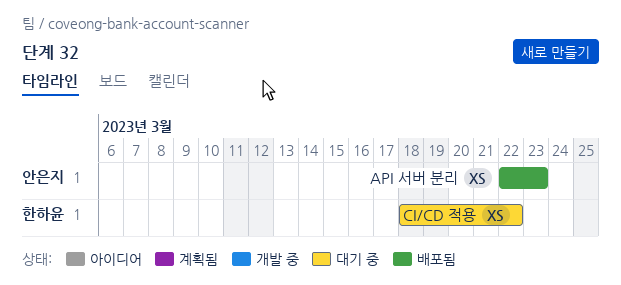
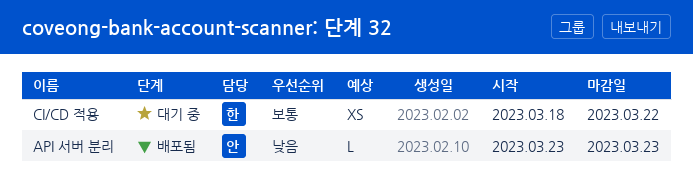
API 서버 분리, estimate: XS -> L
API 서버 분리, start: Mar 22 -> Mar 23

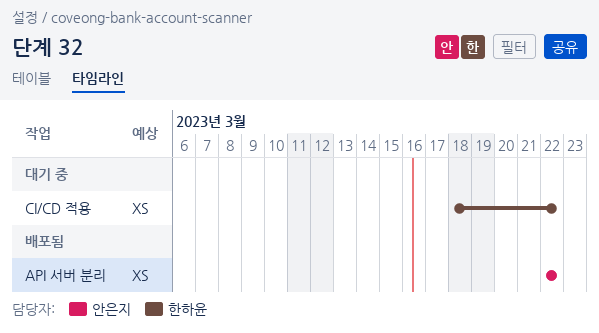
API 서버 분리, estimate: L -> XS
API 서버 분리, start: Mar 23 -> Mar 22
API 서버 분리, due: Mar 23 -> Mar 22

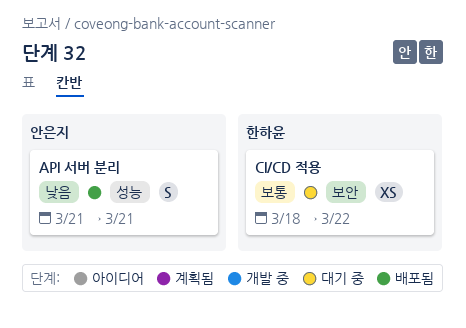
API 서버 분리, estimate: XS -> S
API 서버 분리, start: Mar 22 -> Mar 21
API 서버 분리, due: Mar 22 -> Mar 21

